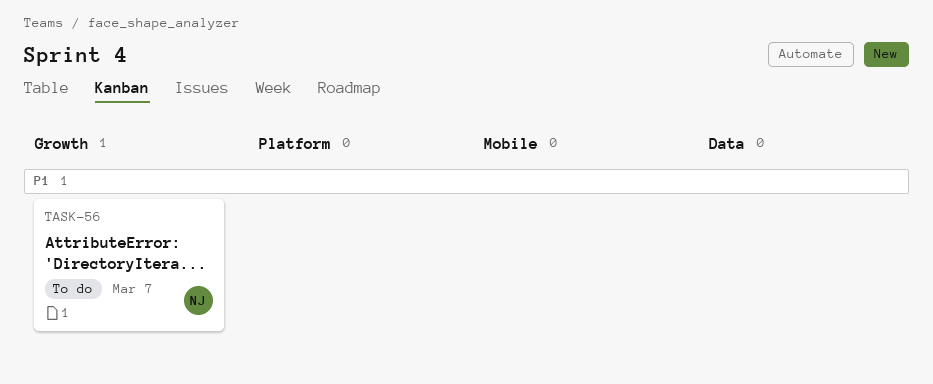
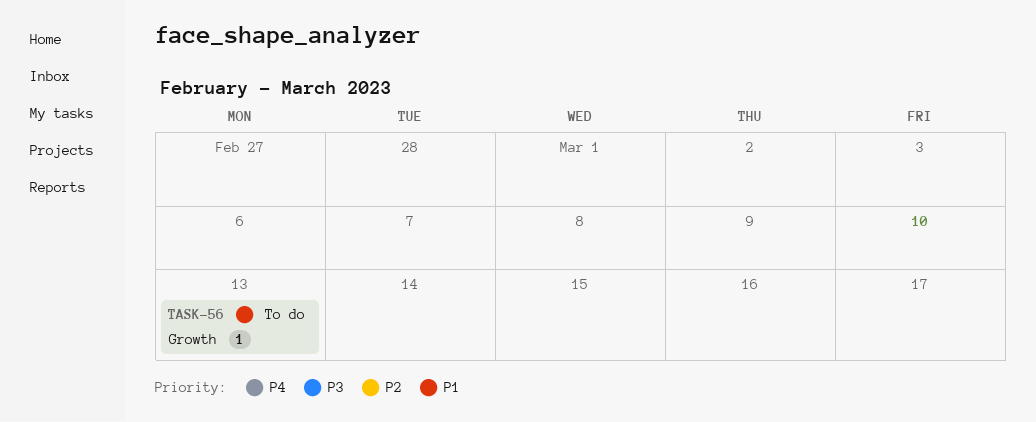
TASK-56, due: Mar 7 -> Mar 13

